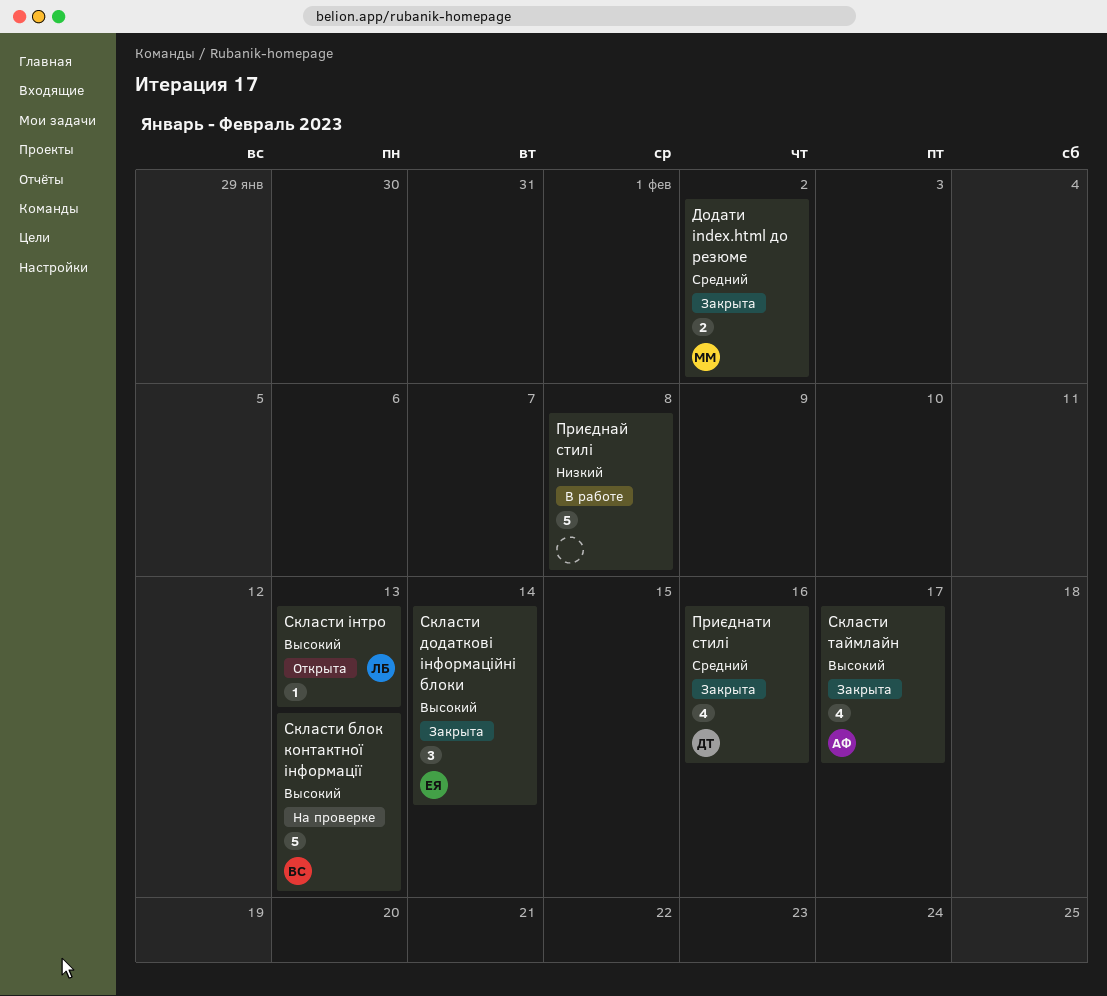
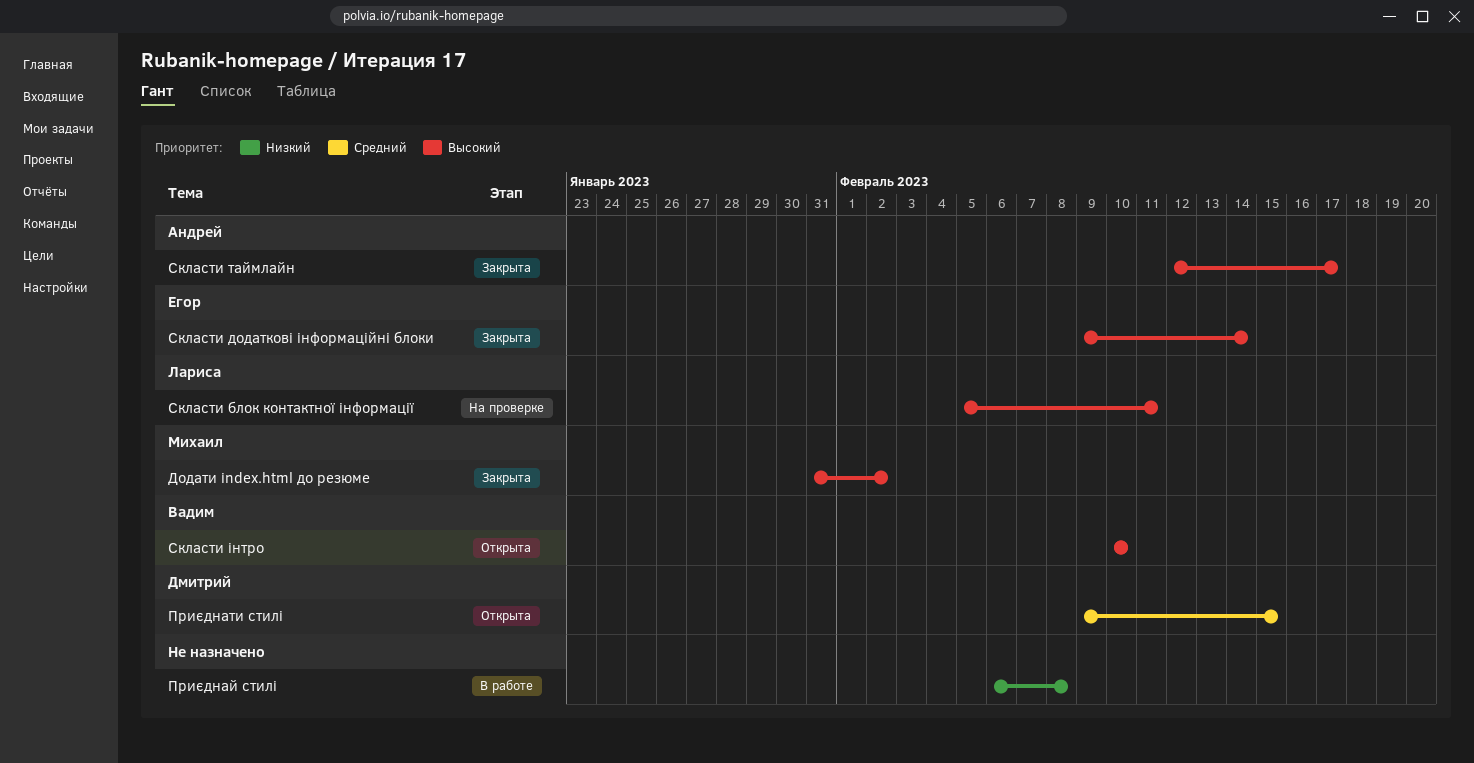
Додати index.html до резюме, priority: Средний -> Высокий
Приєднати стилі, status: Закрыта -> Открыта
Приєднати стилі, due: Feb 16 -> Feb 15
Скласти блок контактної інформації, owner: Вадим -> Лариса
Скласти блок контактної інформації, due: Feb 13 -> Feb 11
Скласти інтро, owner: Лариса -> Вадим
Скласти інтро, due: Feb 13 -> Feb 10

